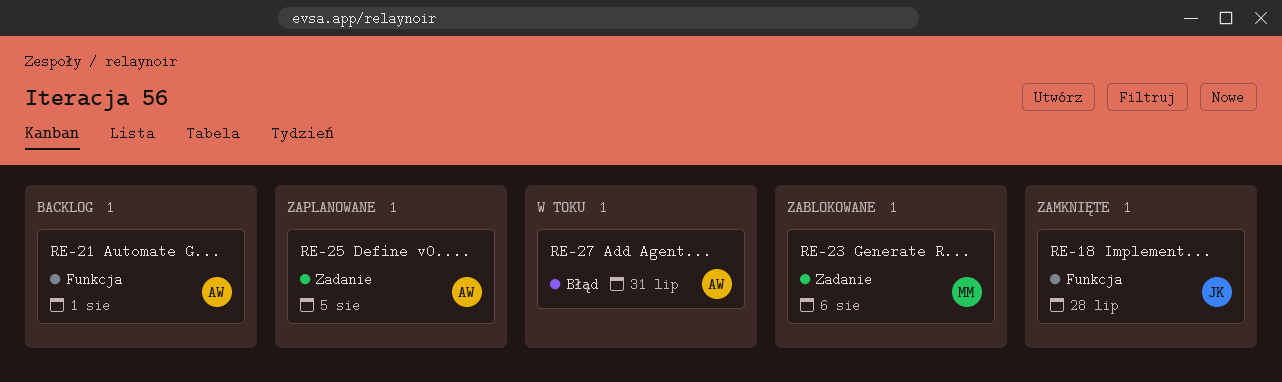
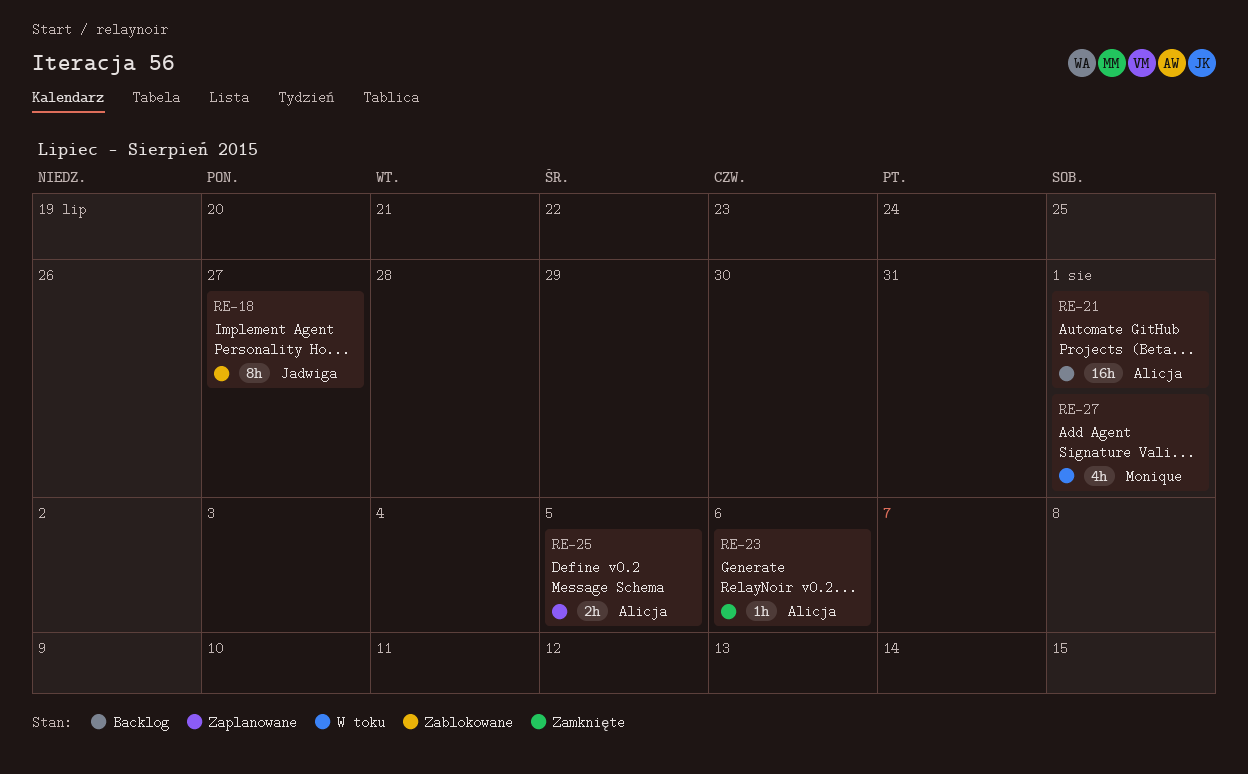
RE-18, status: Zamknięte -> Zablokowane
RE-18, due: Jul 28 -> Jul 27
RE-23, status: Zablokowane -> Zamknięte
RE-23, owner: Monique -> Alicja
RE-27, owner: Alicja -> Monique
RE-27, due: Jul 31 -> Aug 1

